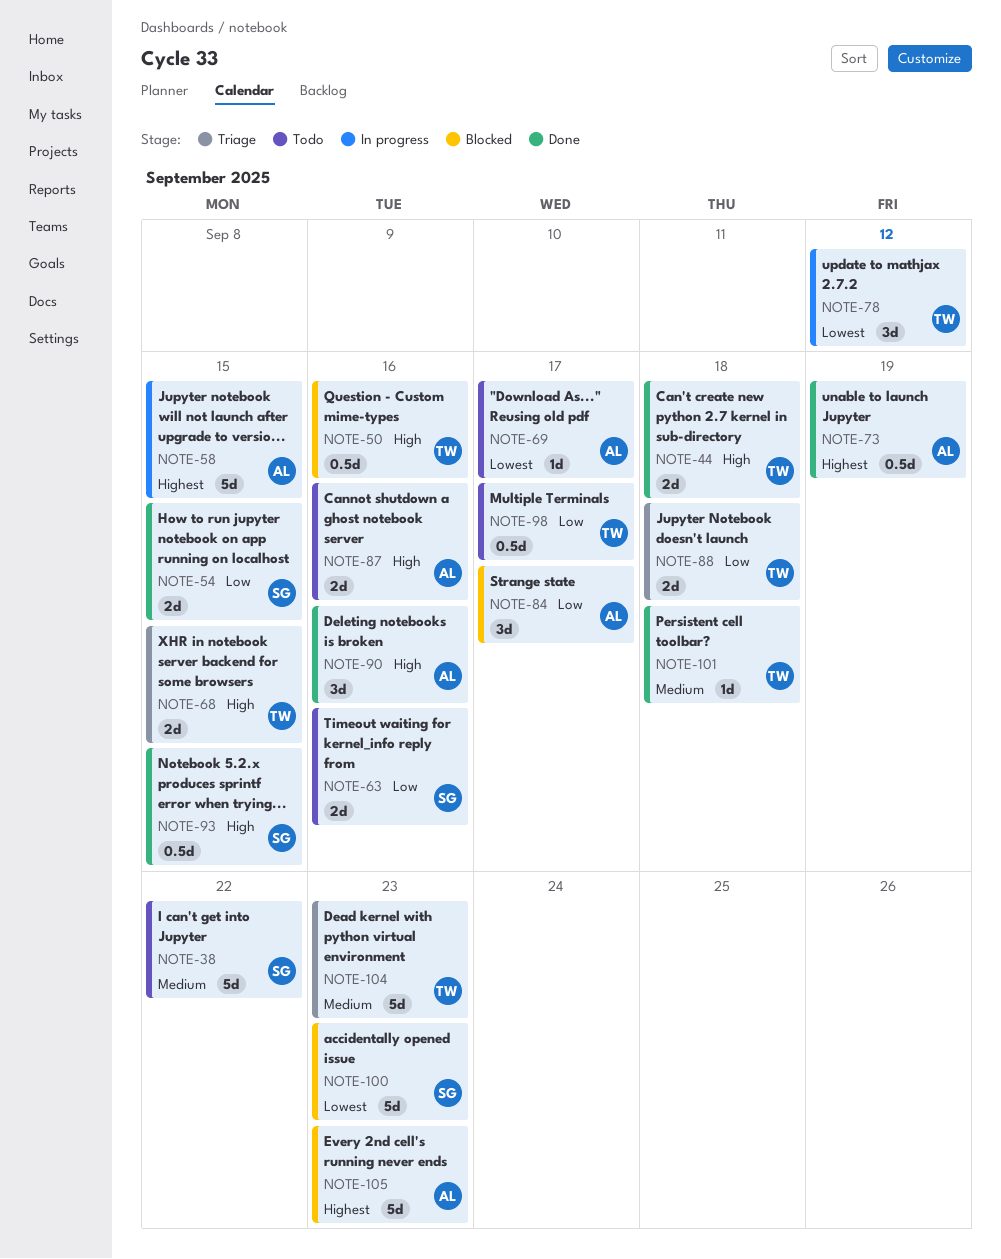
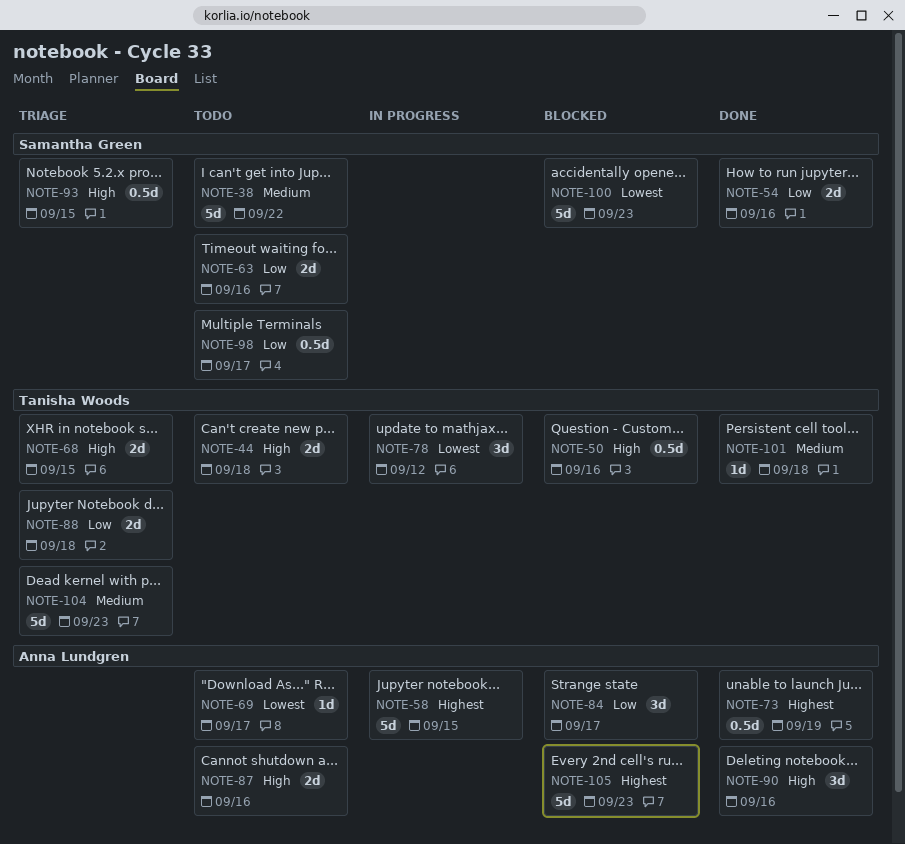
NOTE-44, status: Done -> Todo
NOTE-54, due: Sep 15 -> Sep 16
NOTE-93, status: Done -> Triage
NOTE-98, owner: Tanisha Woods -> Samantha Green

